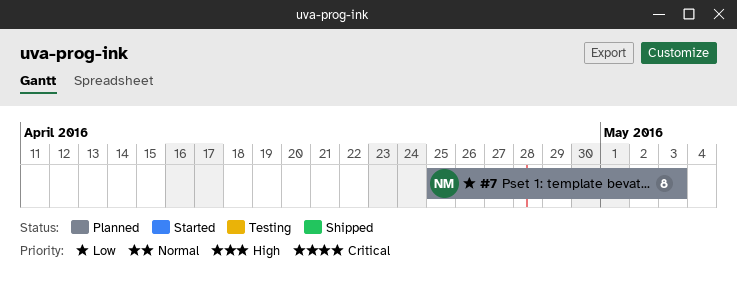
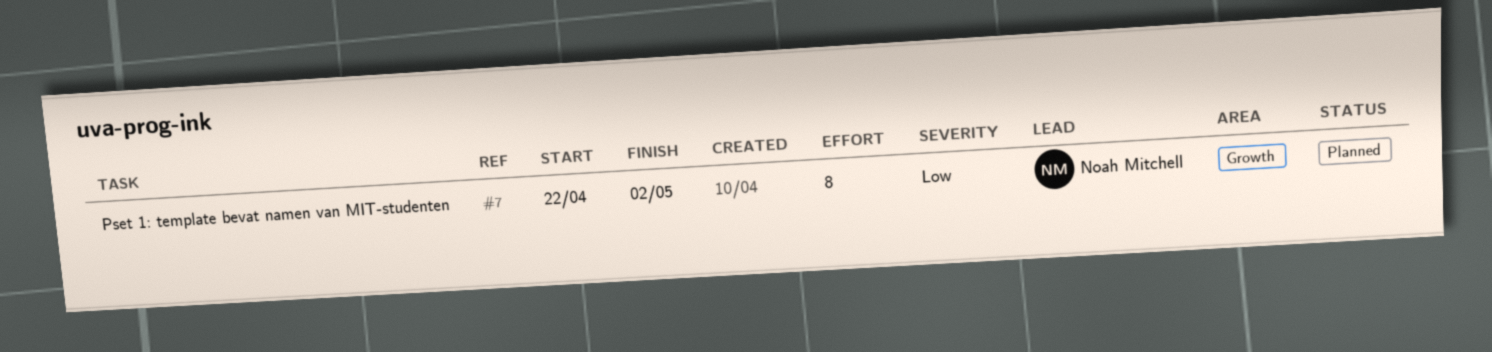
#7, start: Apr 25 -> Apr 22
#7, due: May 3 -> May 2

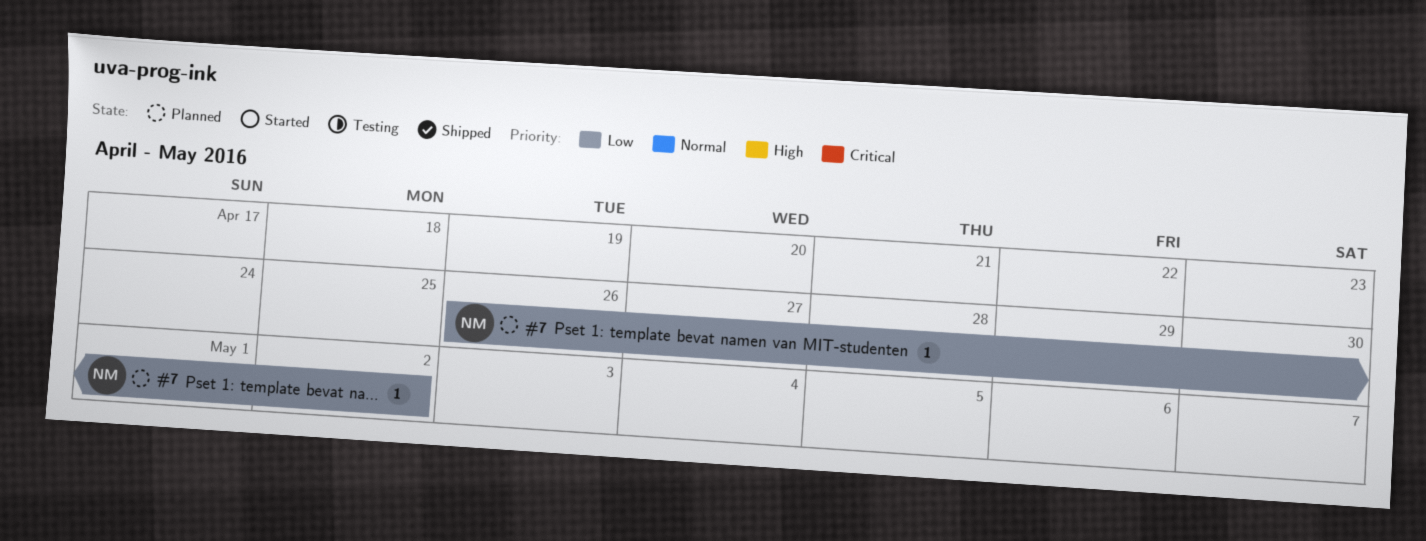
#7, estimate: 8 -> 1
#7, start: Apr 22 -> Apr 26

